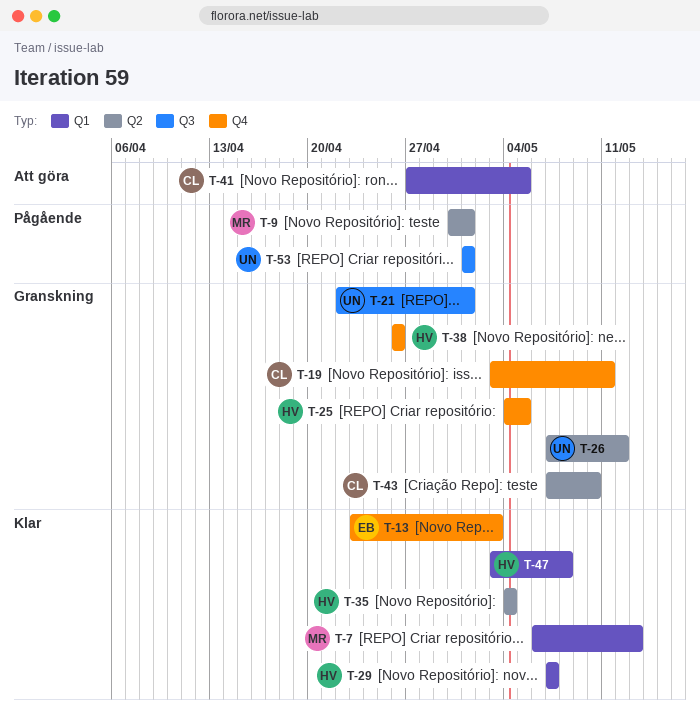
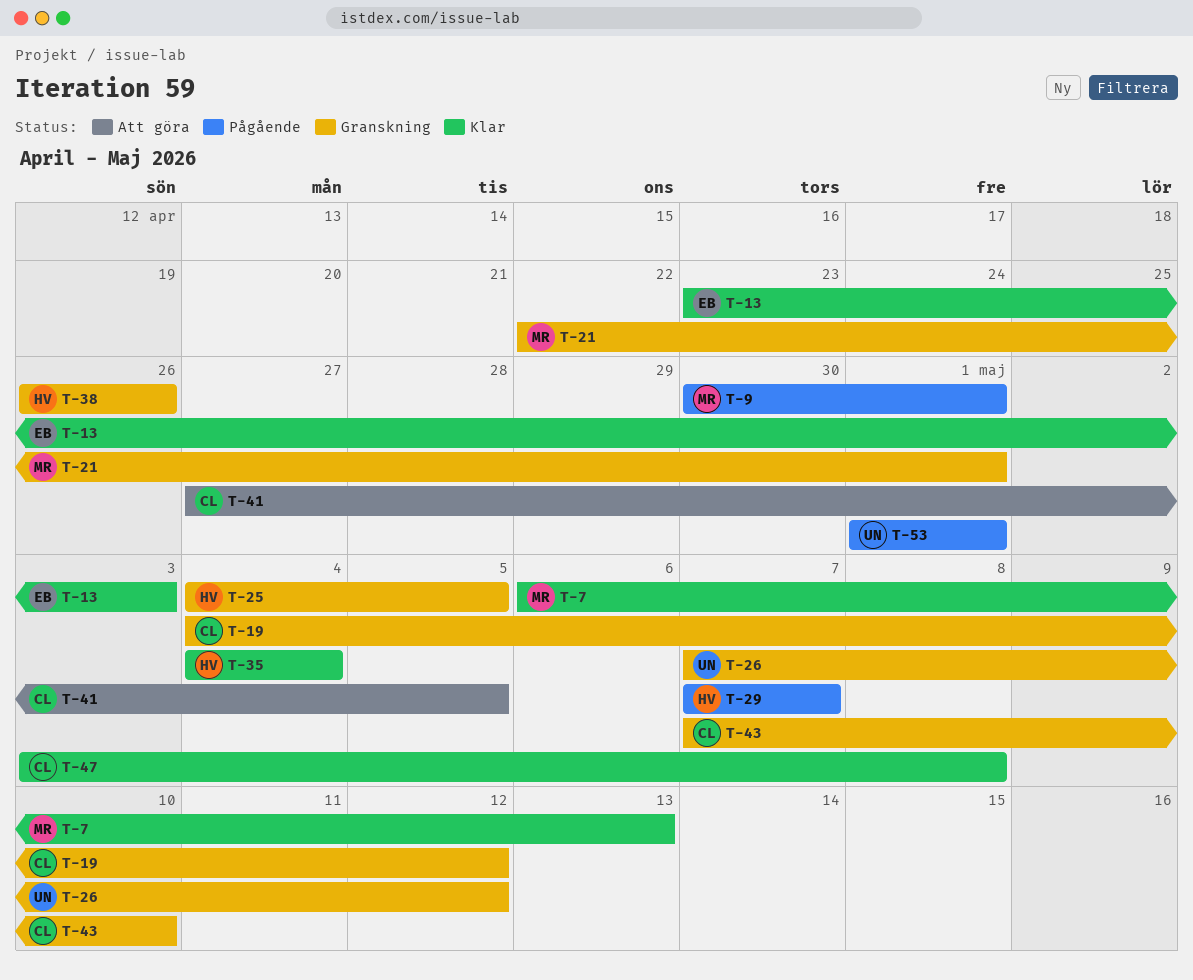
T-19, start: May 3 -> May 4
T-19, due: May 11 -> May 12
T-21, owner: UN -> MR
T-29, status: Klar -> Pågående
T-47, owner: HV -> CL

